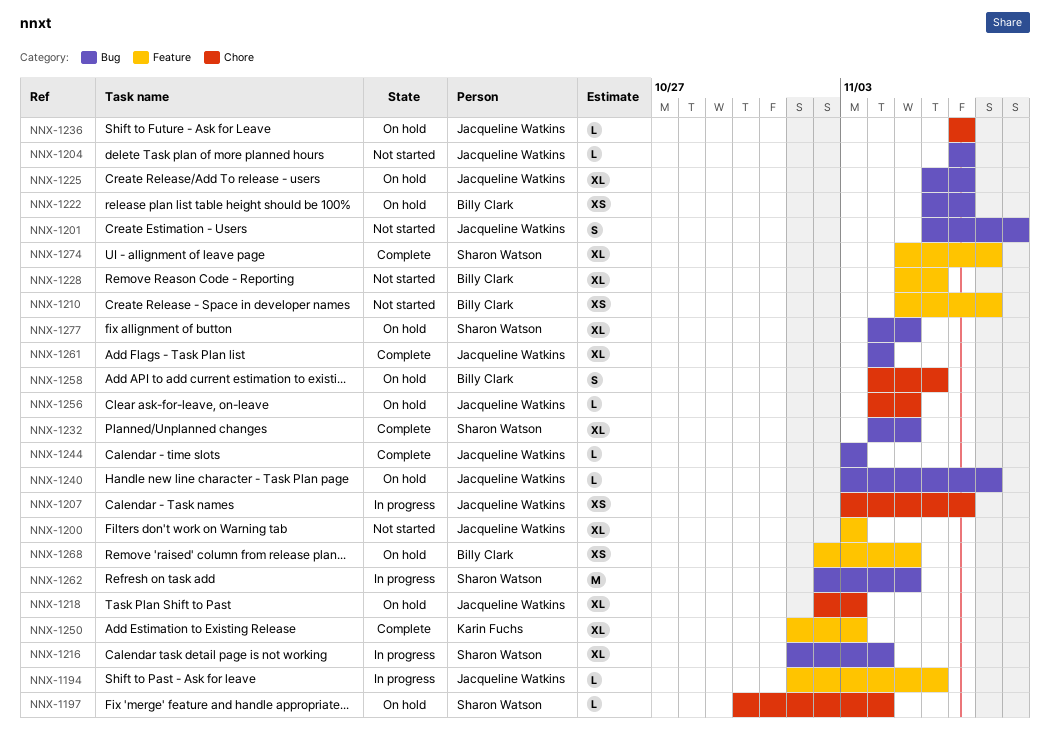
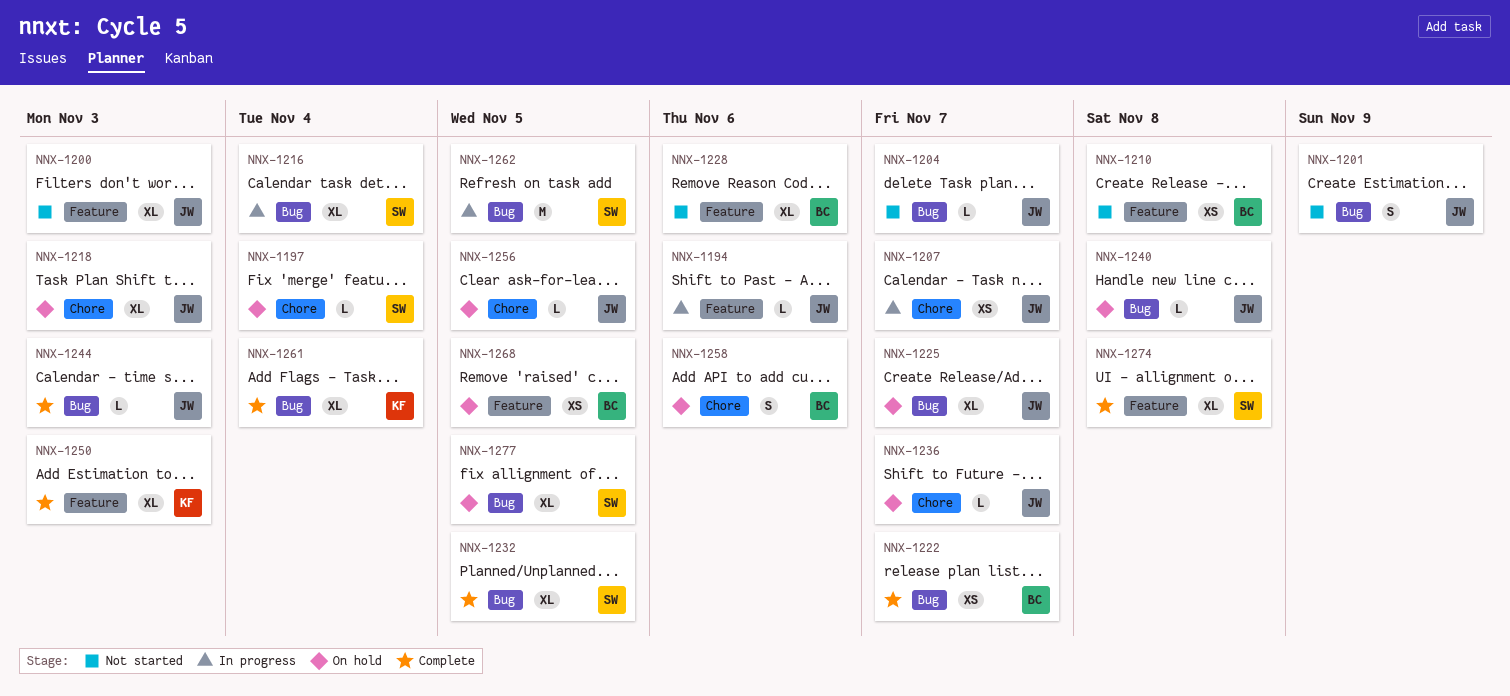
NNX-1222, status: On hold -> Complete
NNX-1261, owner: Jacqueline Watkins -> Karin Fuchs

